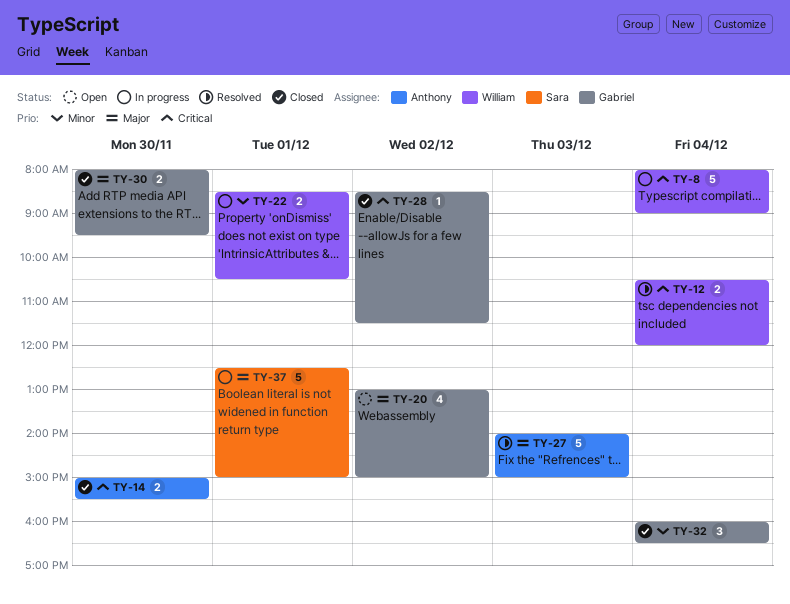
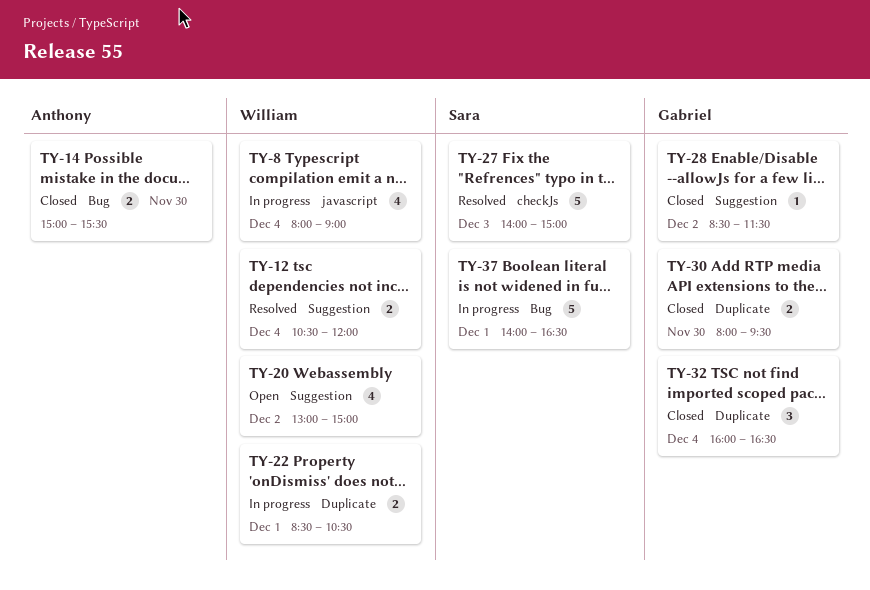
TY-8, estimate: 5 -> 4
TY-20, owner: Gabriel -> William
TY-27, owner: Anthony -> Sara
TY-37, begins: 12:30 -> 14:00
TY-37, ends: 15:00 -> 16:30

